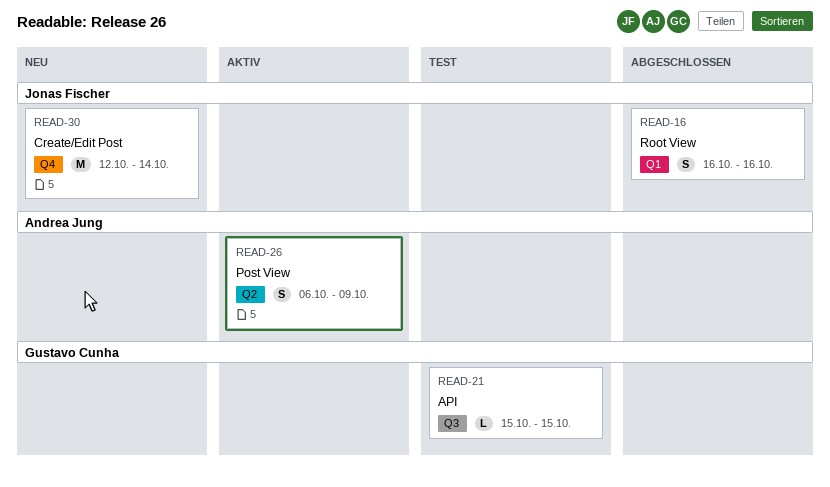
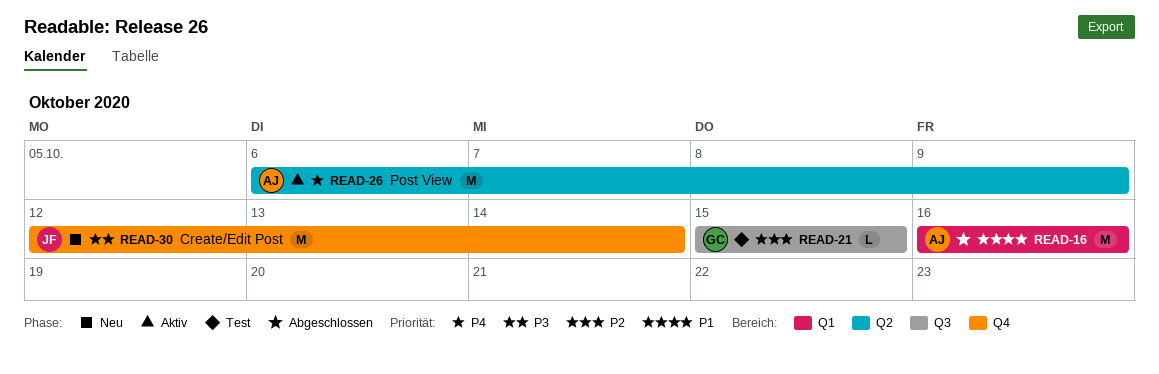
READ-16, owner: Jonas Fischer -> Andrea Jung
READ-16, estimate: S -> M
READ-26, estimate: S -> M

